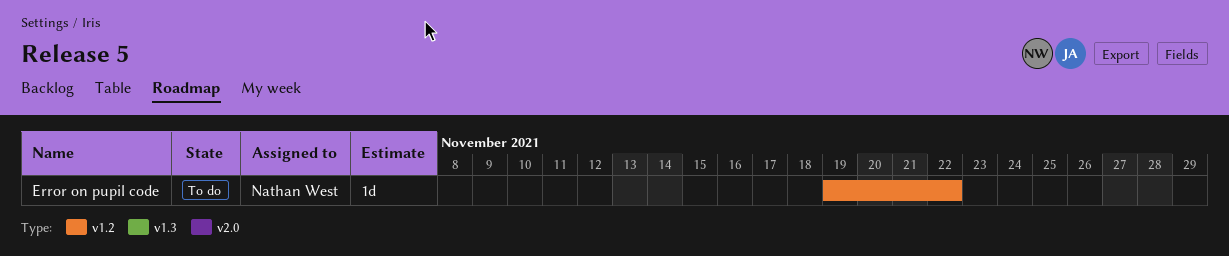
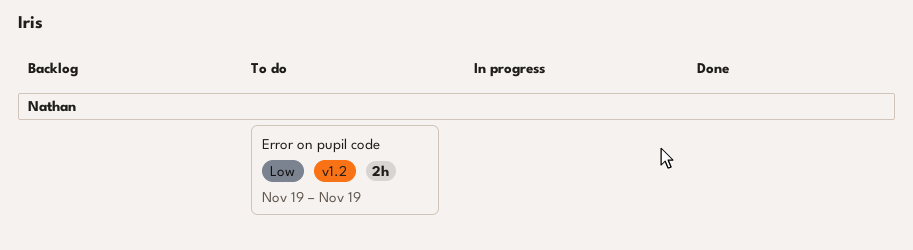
Error on pupil code, estimate: 1d -> 2h
Error on pupil code, due: Nov 22 -> Nov 19

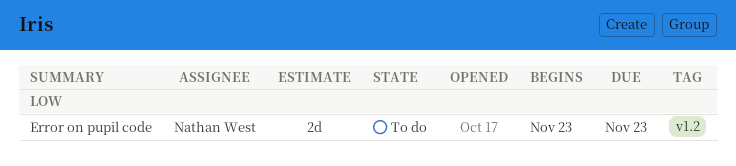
Error on pupil code, estimate: 2h -> 2d
Error on pupil code, start: Nov 19 -> Nov 23
Error on pupil code, due: Nov 19 -> Nov 23

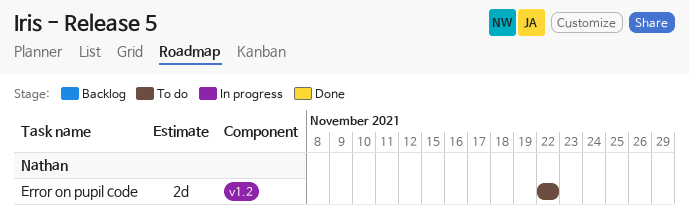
Error on pupil code, start: Nov 23 -> Nov 22
Error on pupil code, due: Nov 23 -> Nov 22

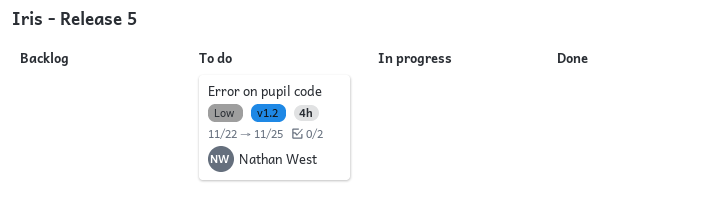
Error on pupil code, estimate: 2d -> 4h
Error on pupil code, due: Nov 22 -> Nov 25

